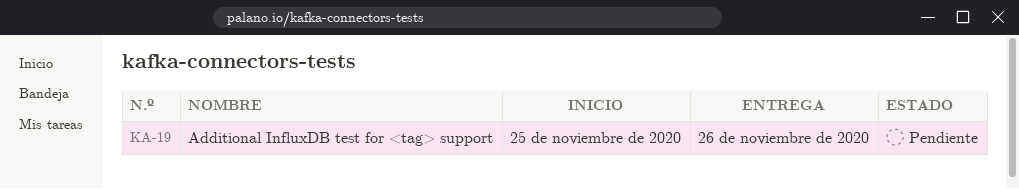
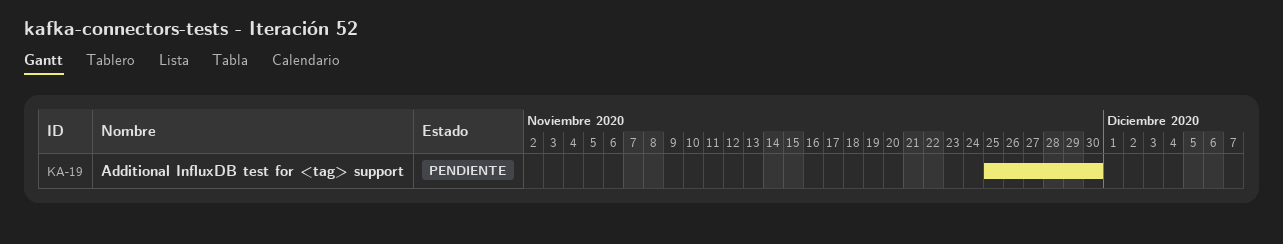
KA-19, due: Nov 26 -> Nov 30

